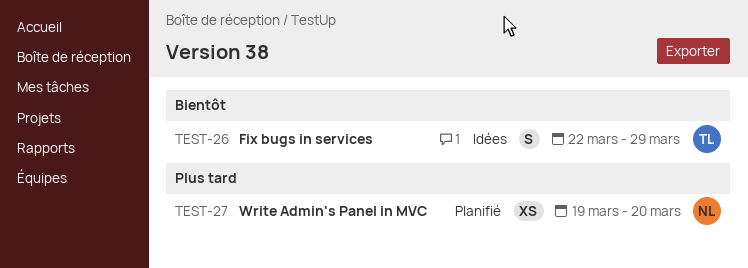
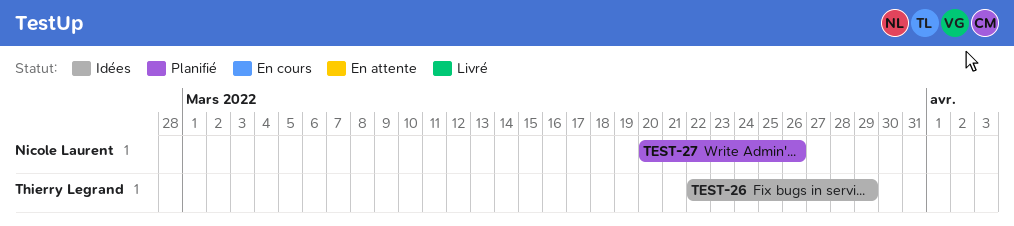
TEST-27, start: Mar 19 -> Mar 20
TEST-27, due: Mar 20 -> Mar 26

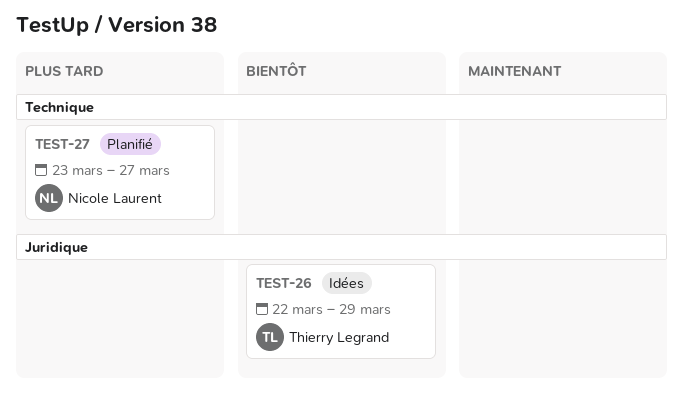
TEST-27, start: Mar 20 -> Mar 23
TEST-27, due: Mar 26 -> Mar 27

